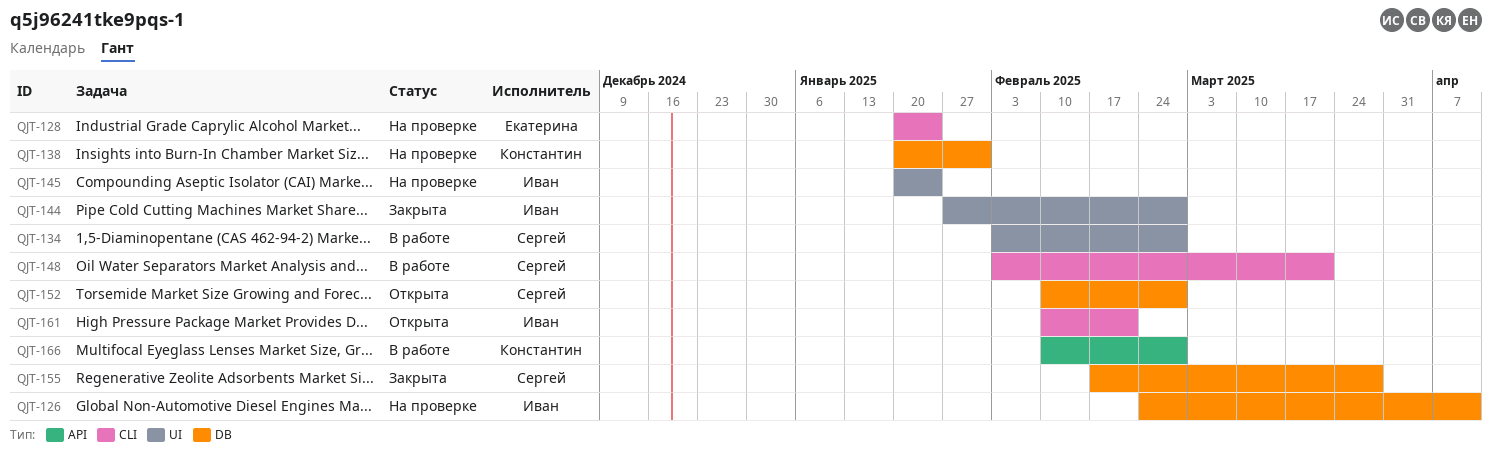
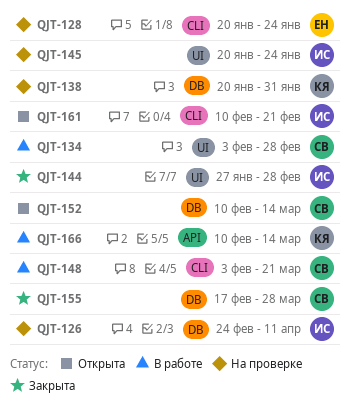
QJT-152, due: Feb 28 -> Mar 14
QJT-166, due: Feb 28 -> Mar 14

